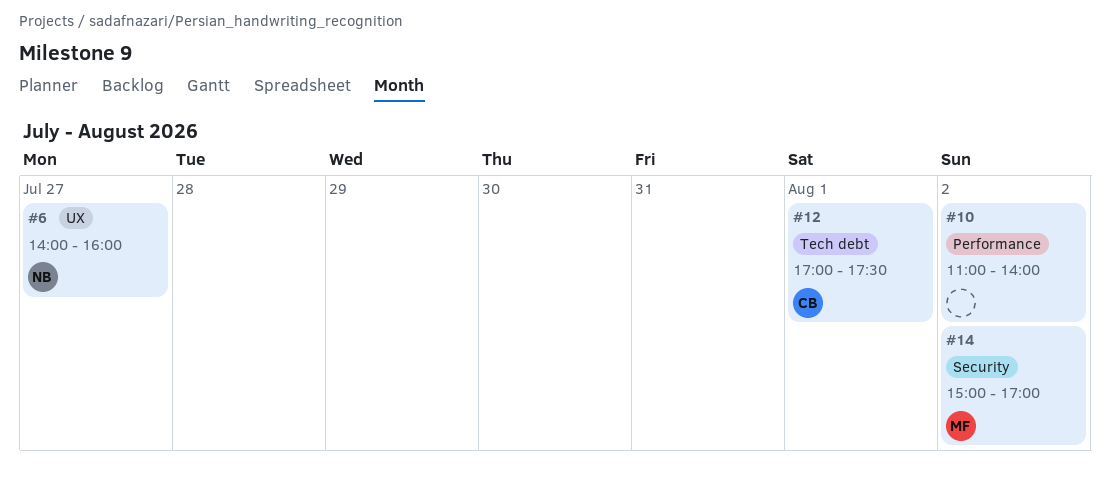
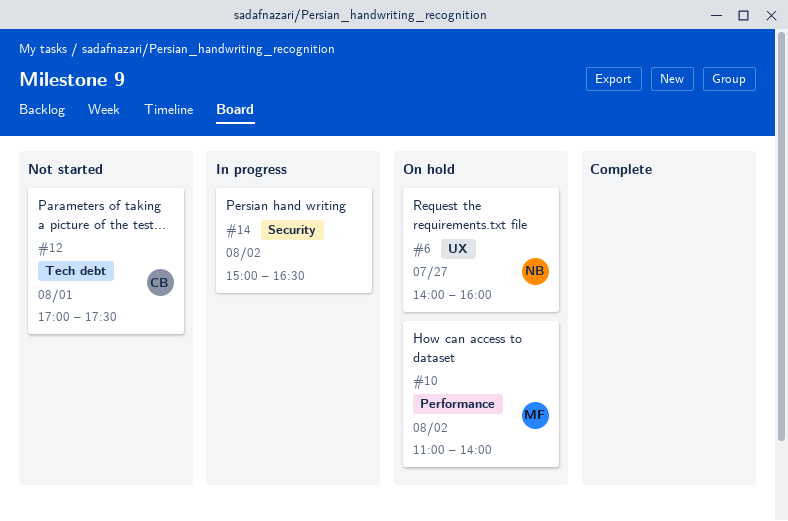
#10, owner: none -> MF
#14, owner: MF -> none
#14, ends: 17:00 -> 16:30

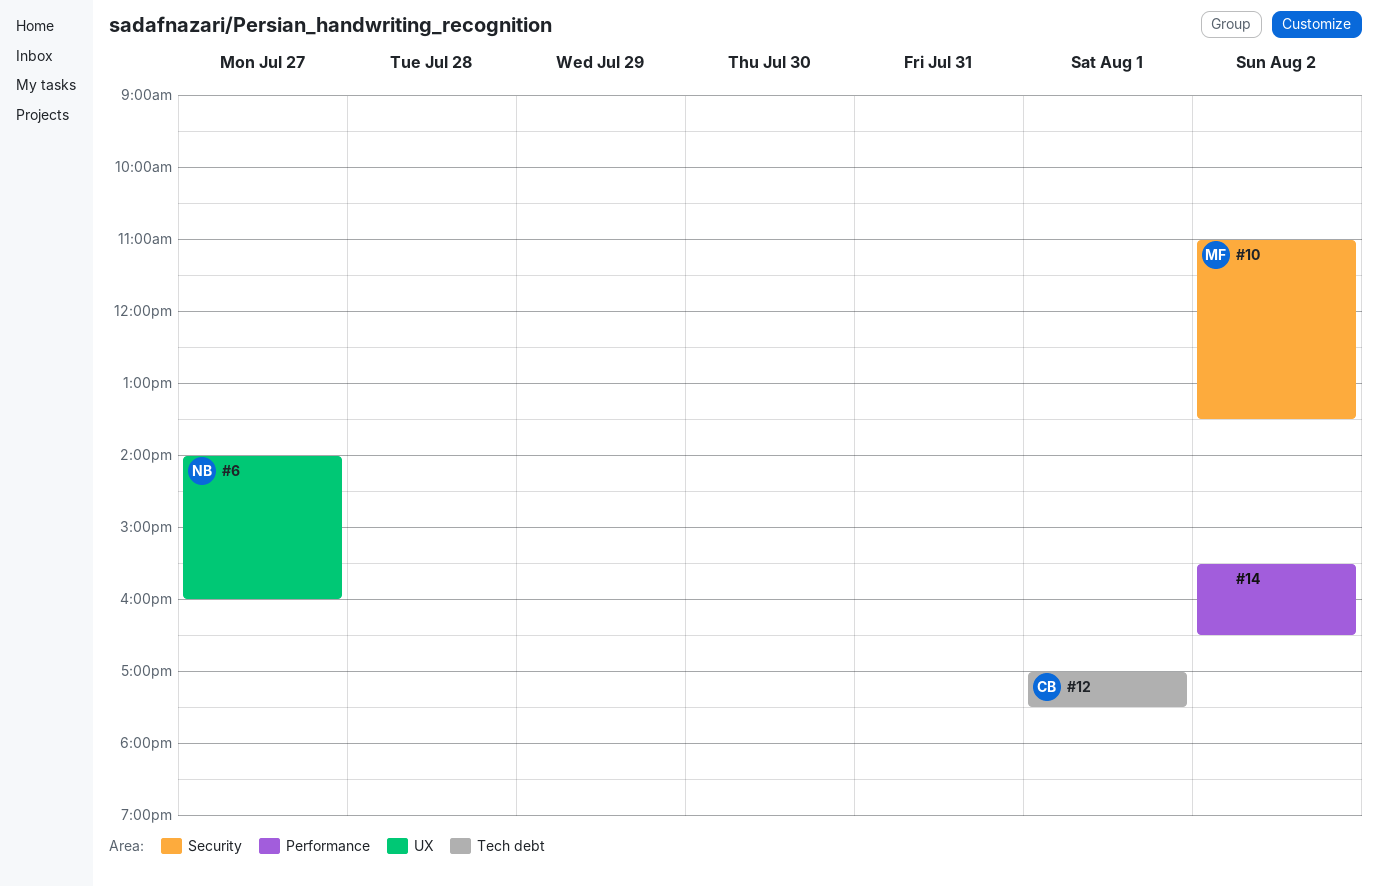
#10, label: Performance -> Security
#10, ends: 14:00 -> 13:30
#14, label: Security -> Performance
#14, begins: 15:00 -> 15:30

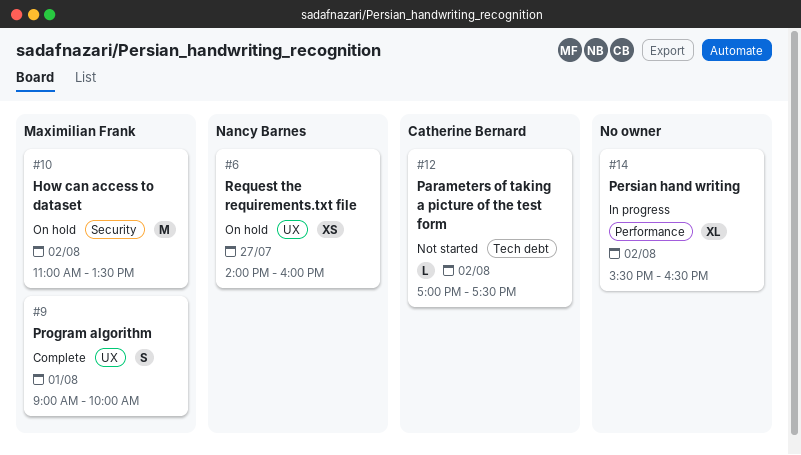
#9: none -> present
#12, day: Aug 1 -> Aug 2

